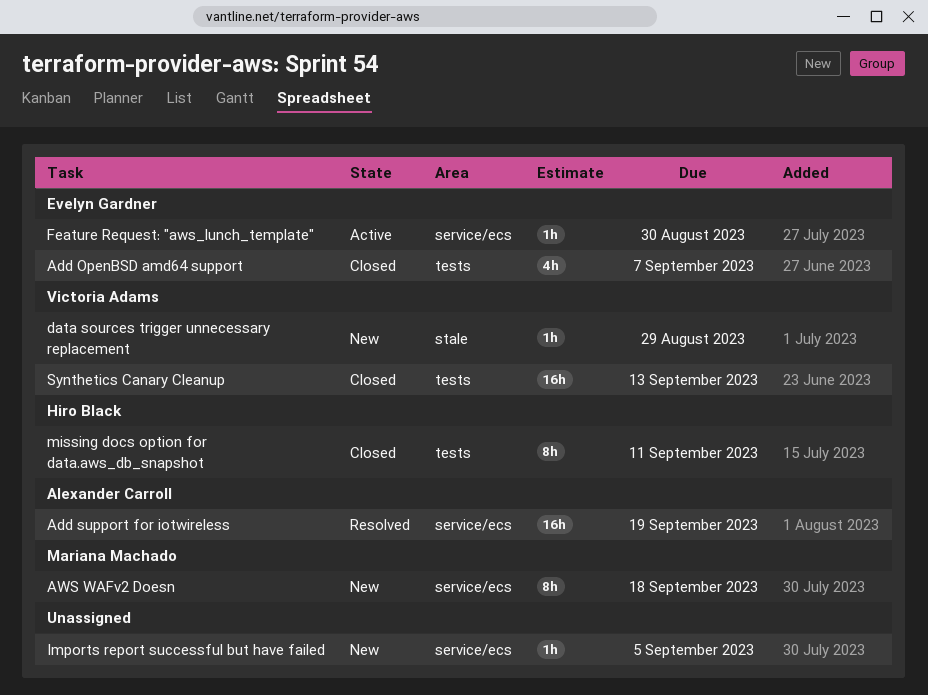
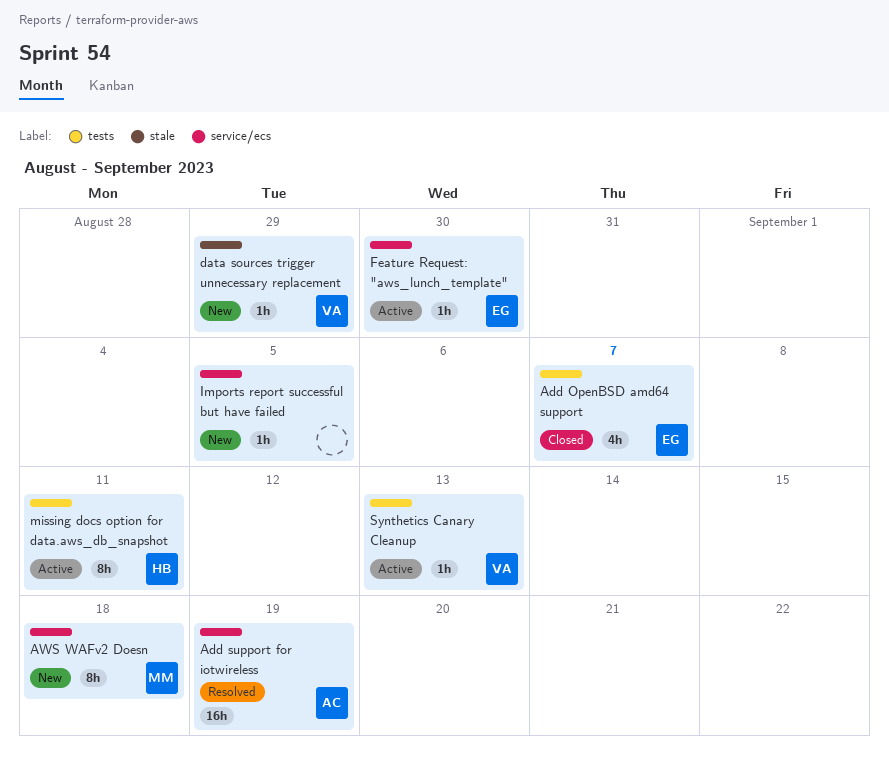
missing docs option for data.aws_db_snapshot, status: Closed -> Active
Synthetics Canary Cleanup, status: Closed -> Active
Synthetics Canary Cleanup, estimate: 16h -> 1h

